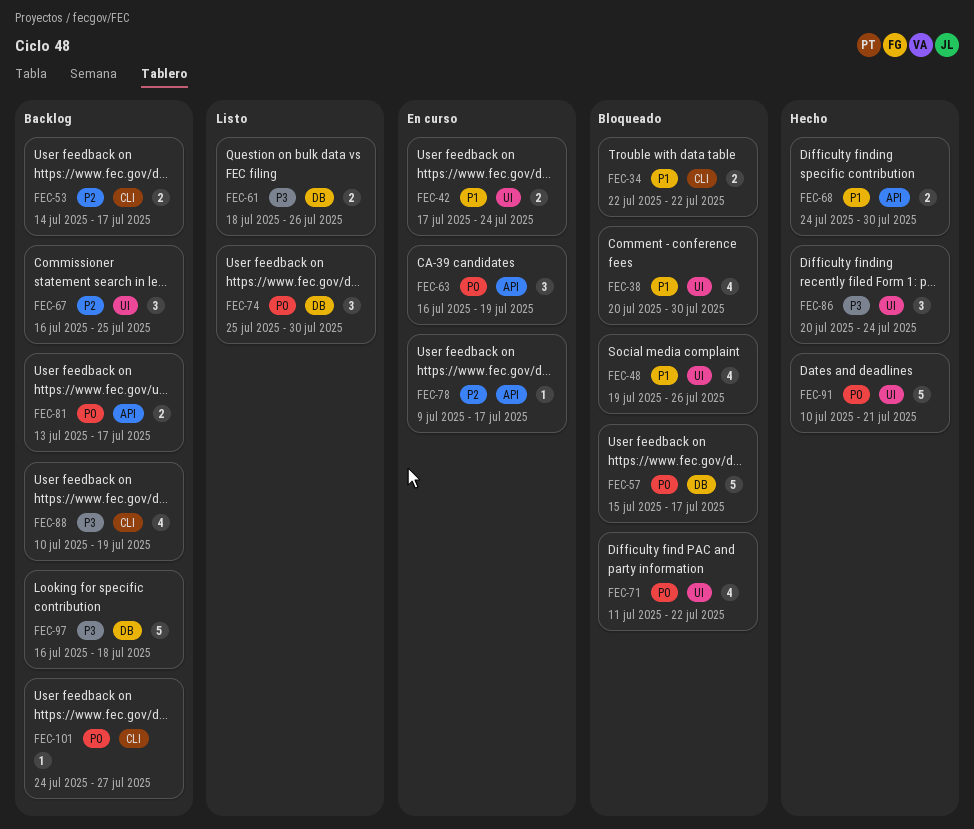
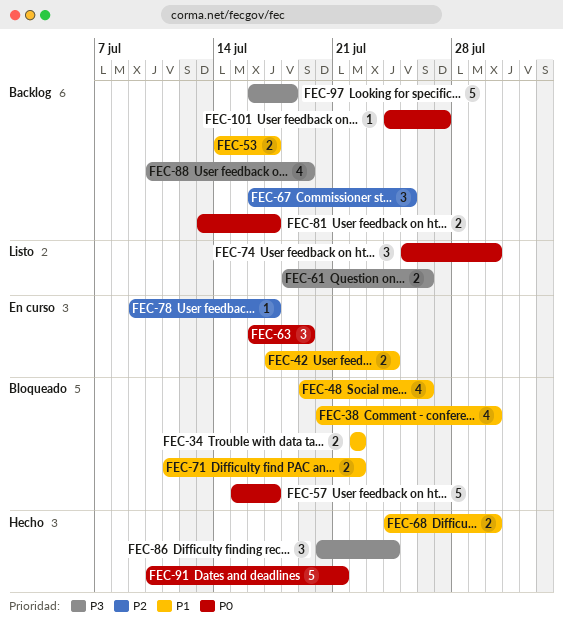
FEC-53, priority: P2 -> P1
FEC-71, priority: P0 -> P1
FEC-71, estimate: 4 -> 2

